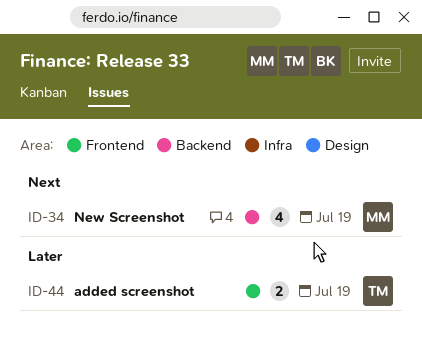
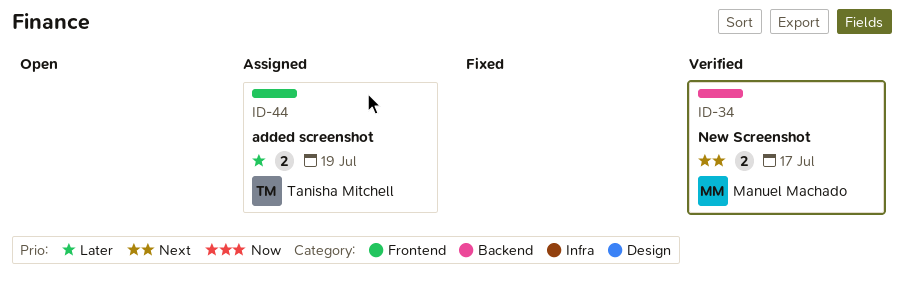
ID-34, estimate: 4 -> 2
ID-34, due: Jul 19 -> Jul 17

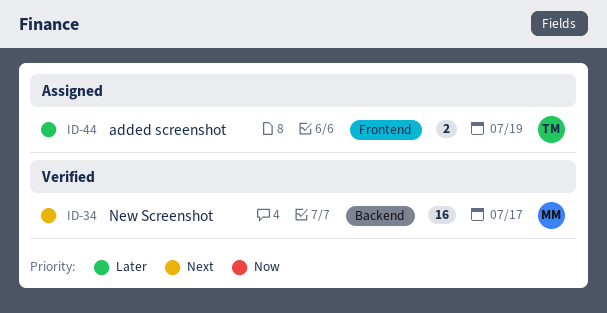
ID-34, estimate: 2 -> 16

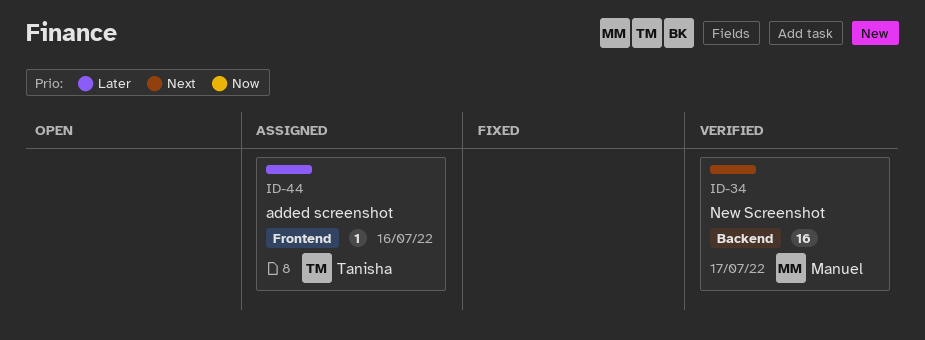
ID-44, estimate: 2 -> 1
ID-44, due: Jul 19 -> Jul 16

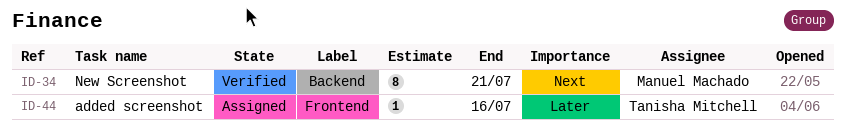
ID-34, estimate: 16 -> 8
ID-34, due: Jul 17 -> Jul 21

